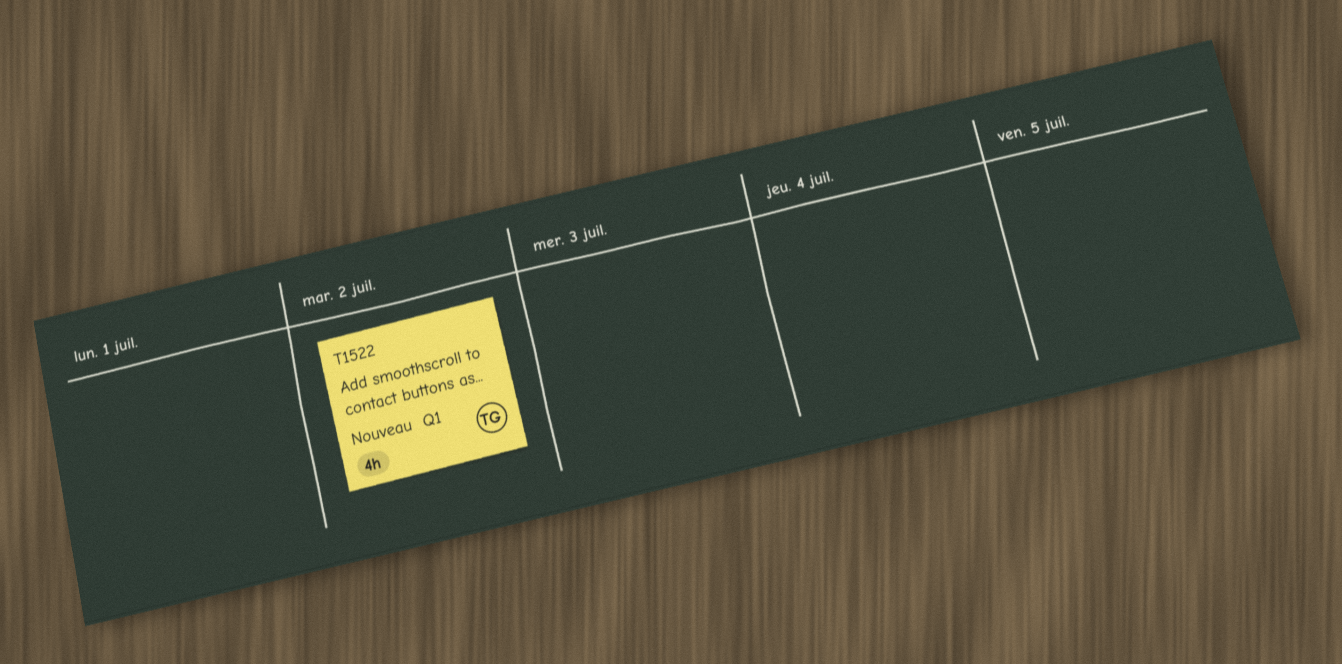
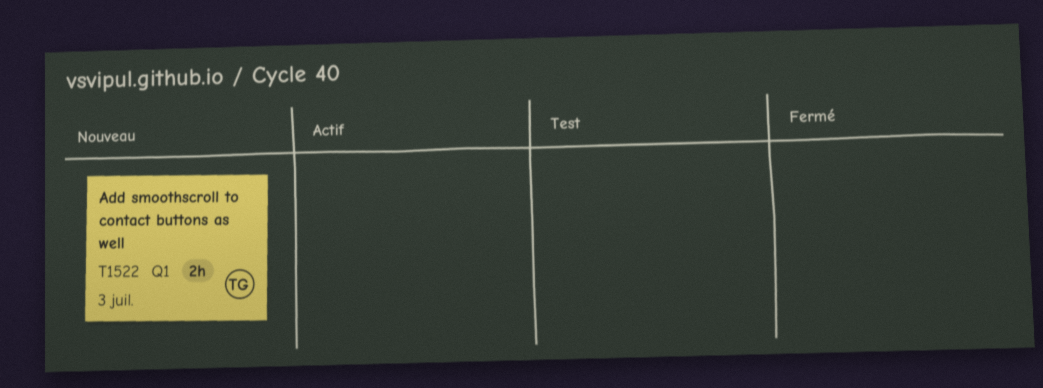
T1522, estimate: 4h -> 2h
T1522, due: Jul 2 -> Jul 3

